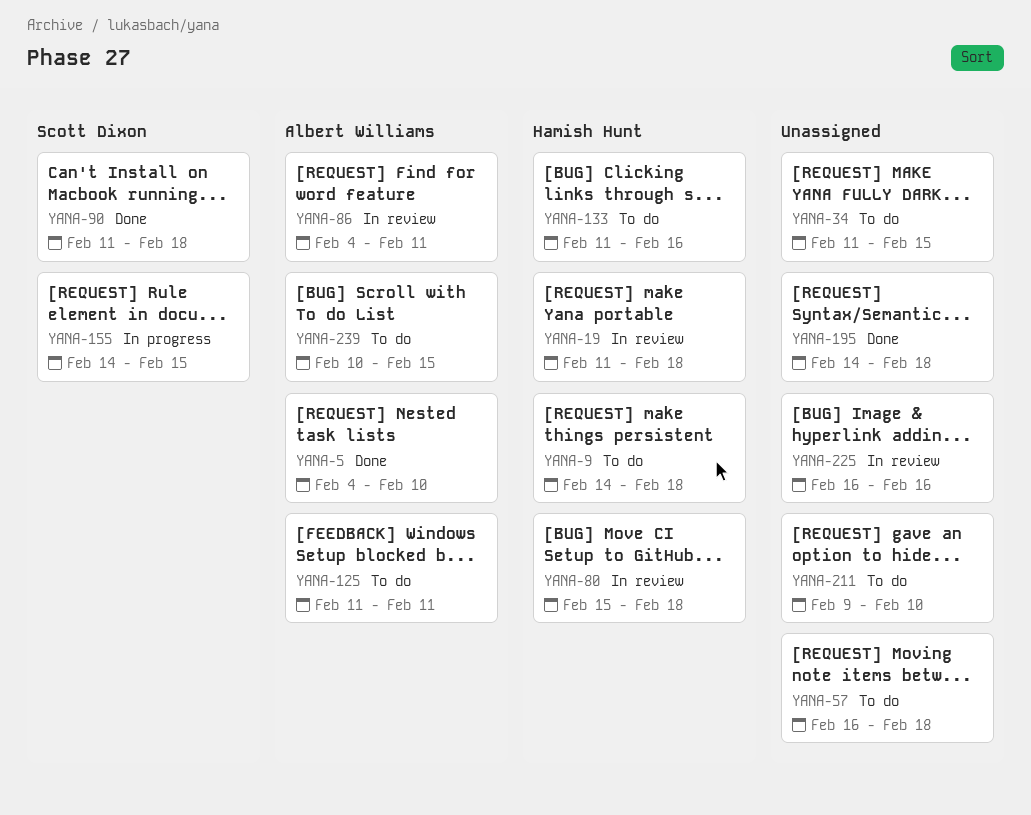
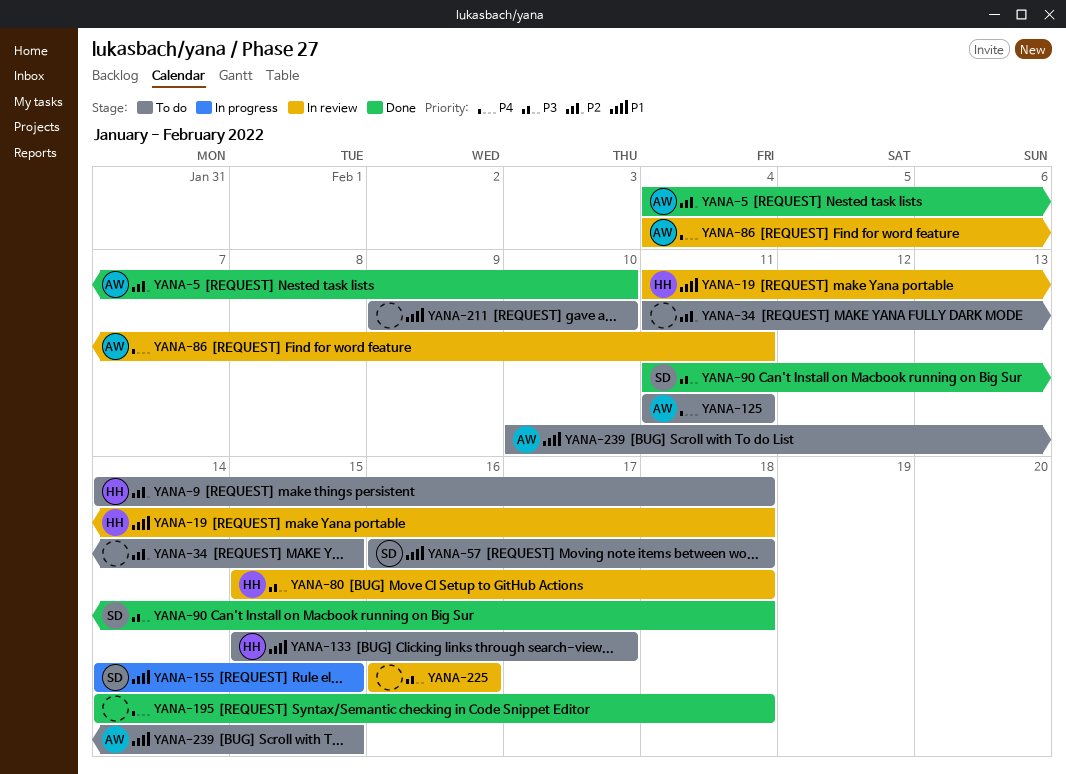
YANA-57, owner: none -> Scott Dixon
YANA-133, start: Feb 11 -> Feb 15
YANA-133, due: Feb 16 -> Feb 17

